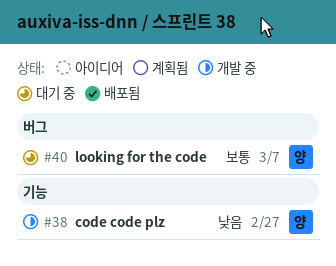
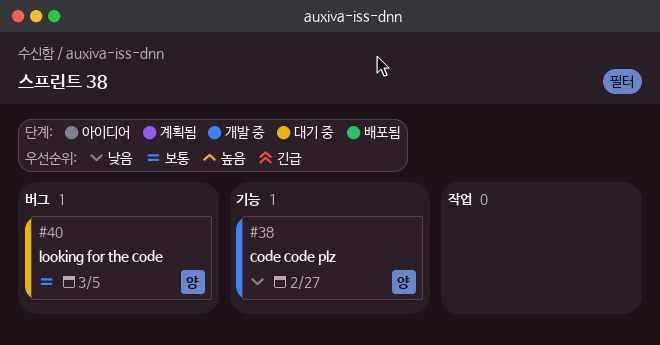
#40, due: Mar 7 -> Mar 5

